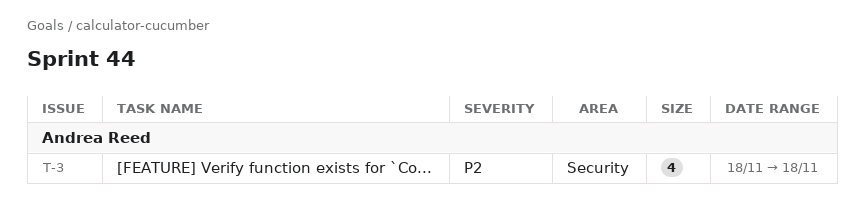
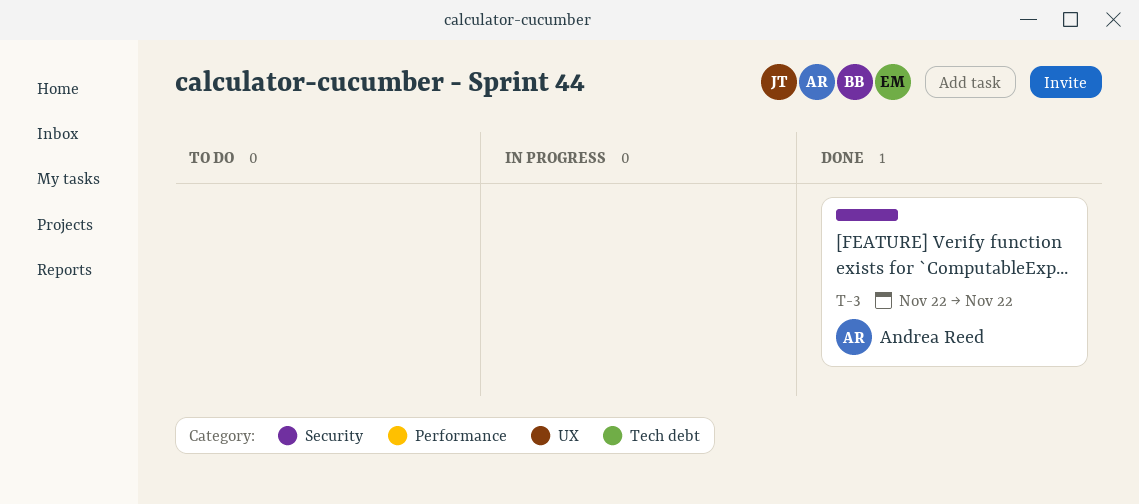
T-3, start: Nov 18 -> Nov 22
T-3, due: Nov 18 -> Nov 22

